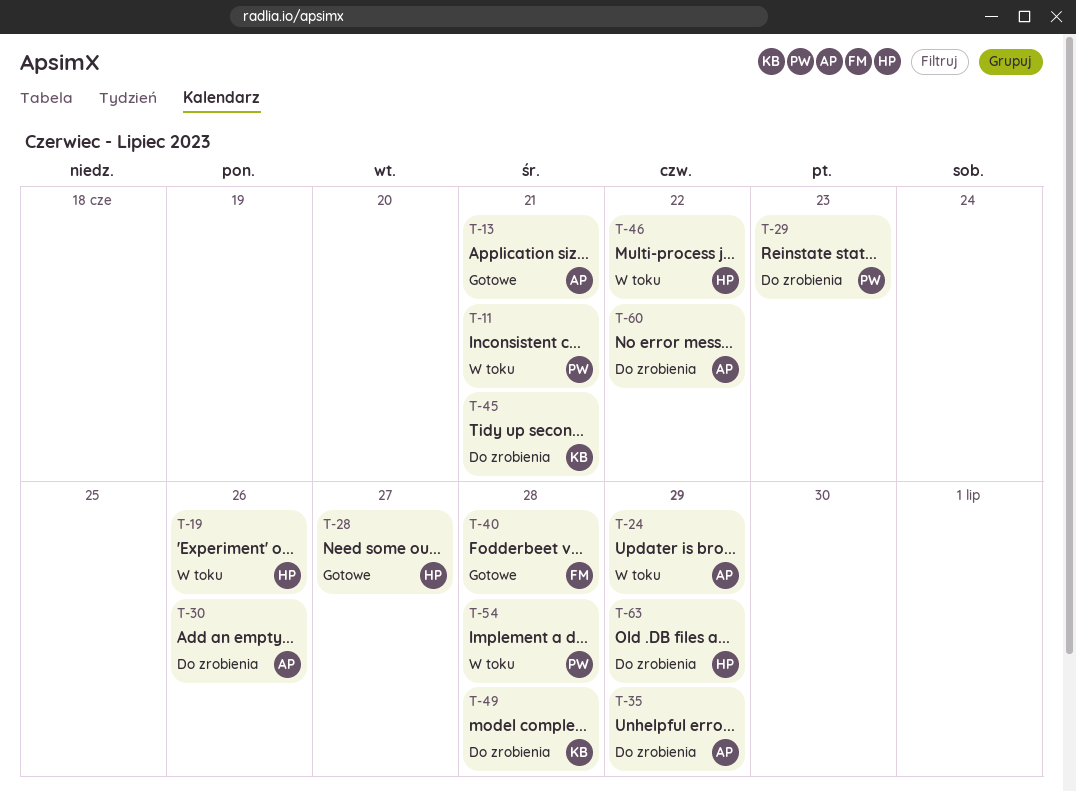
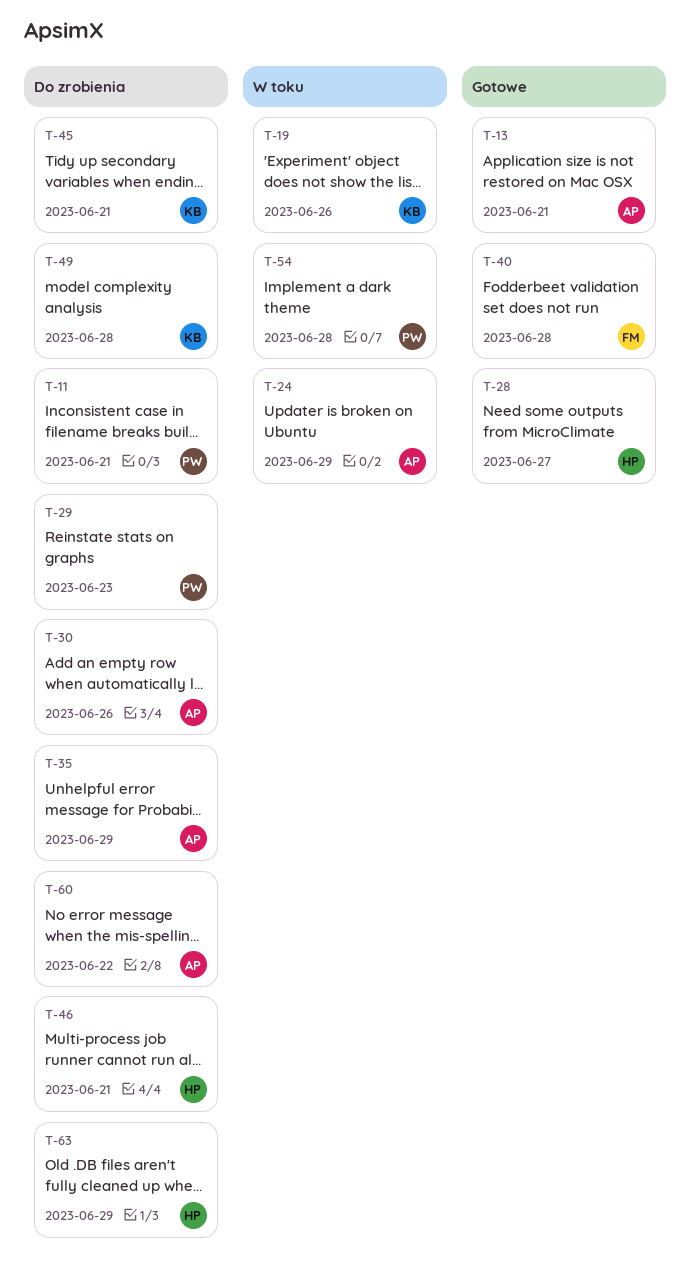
T-11, status: W toku -> Do zrobienia
T-19, owner: HP -> KB
T-46, status: W toku -> Do zrobienia
T-46, due: Jun 22 -> Jun 21

